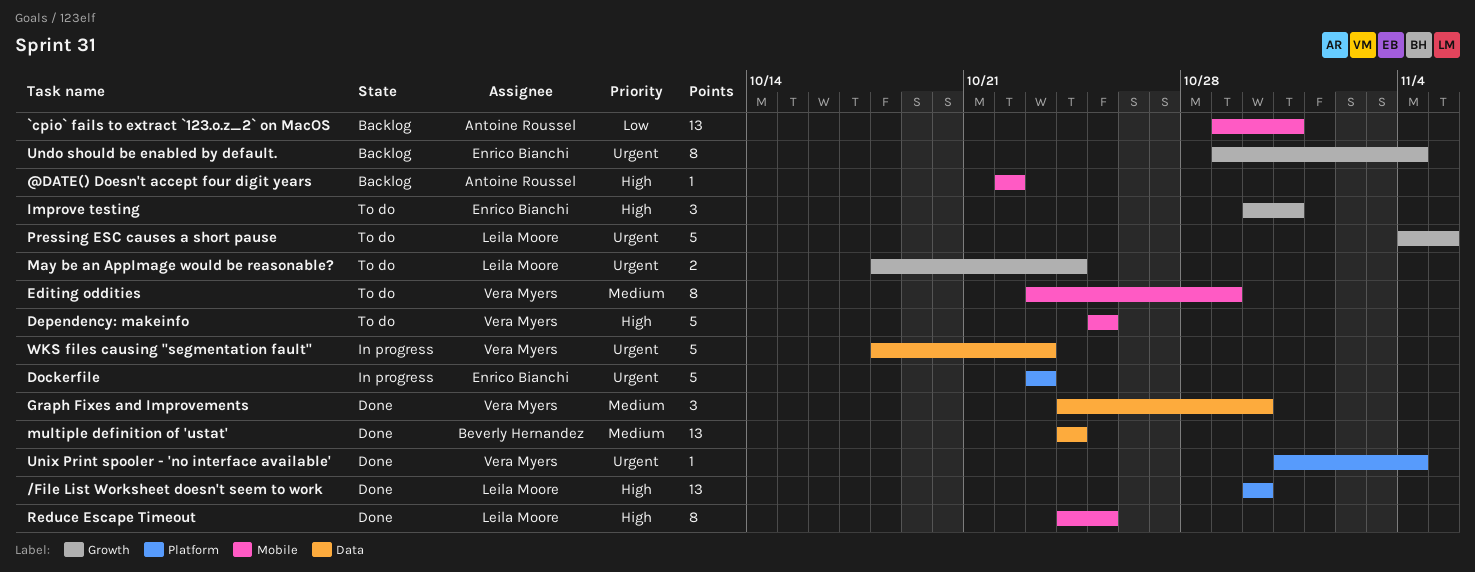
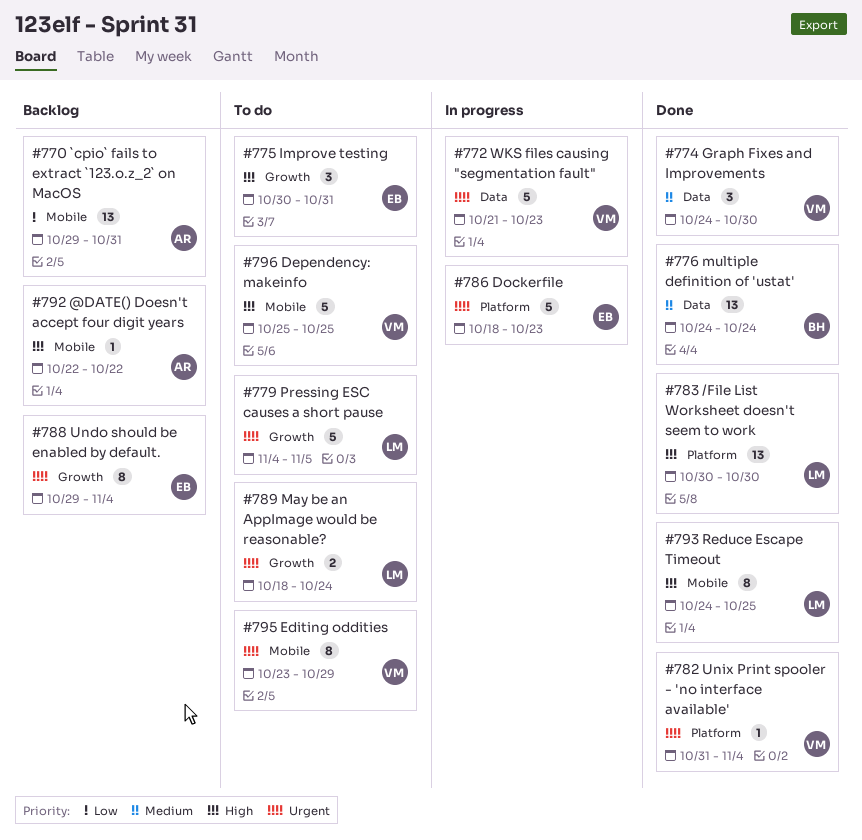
Dockerfile, start: Oct 23 -> Oct 18
Editing oddities, priority: Medium -> Urgent
WKS files causing "segmentation fault", start: Oct 18 -> Oct 21

